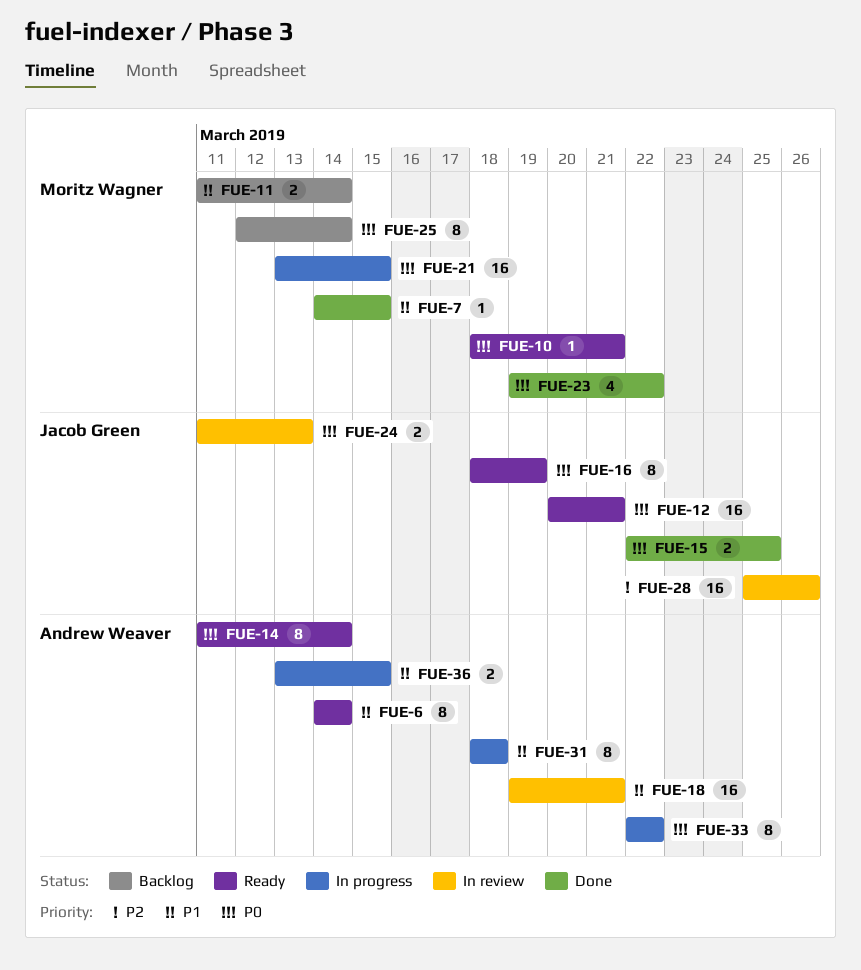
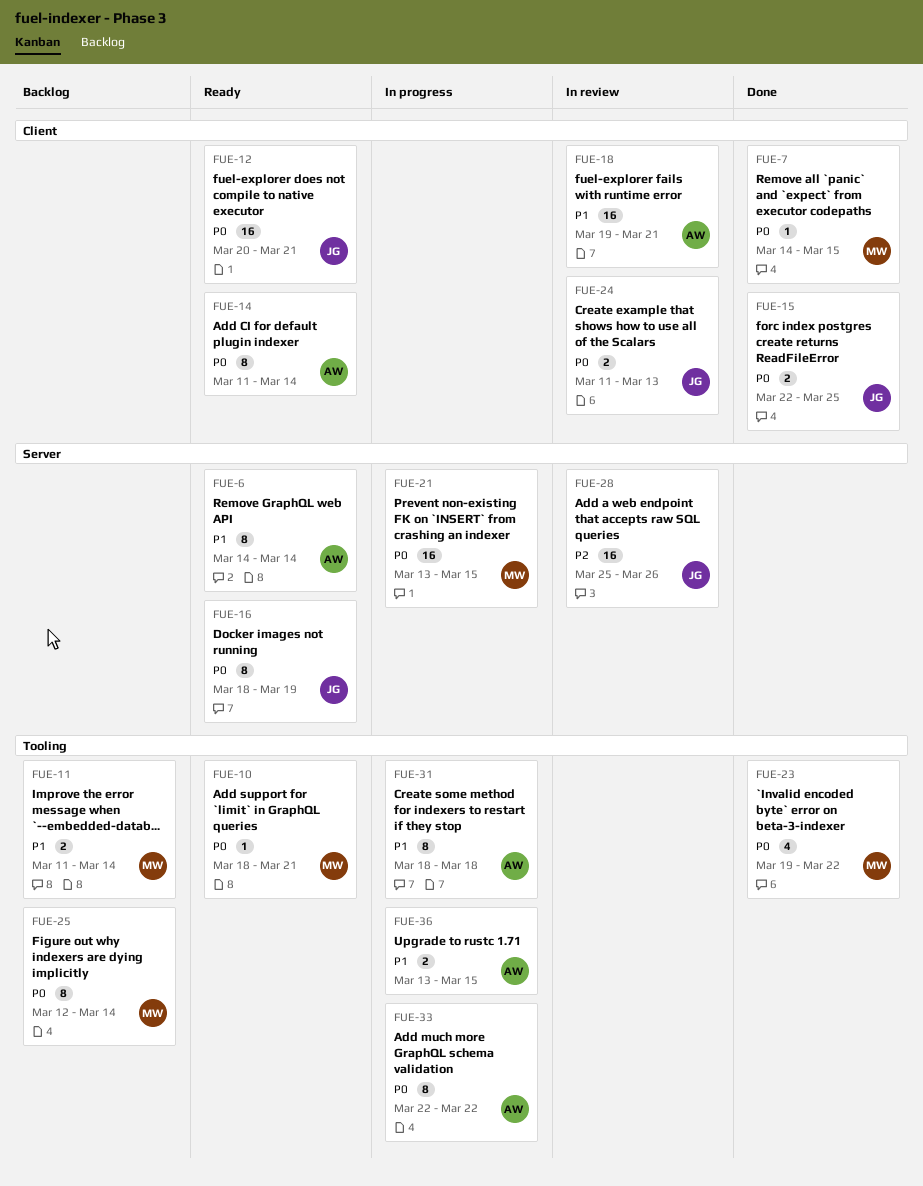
FUE-7, priority: P1 -> P0

